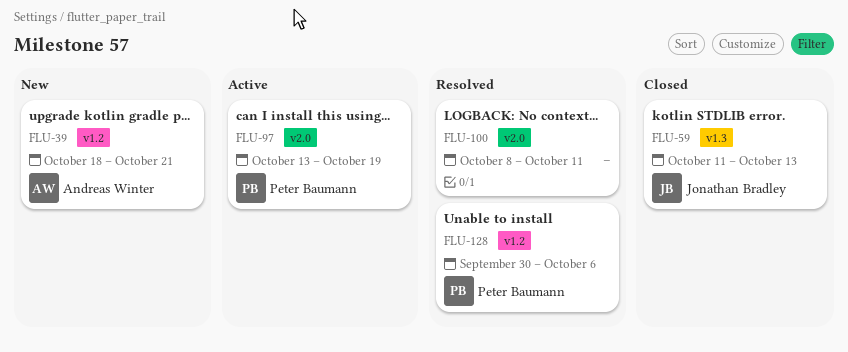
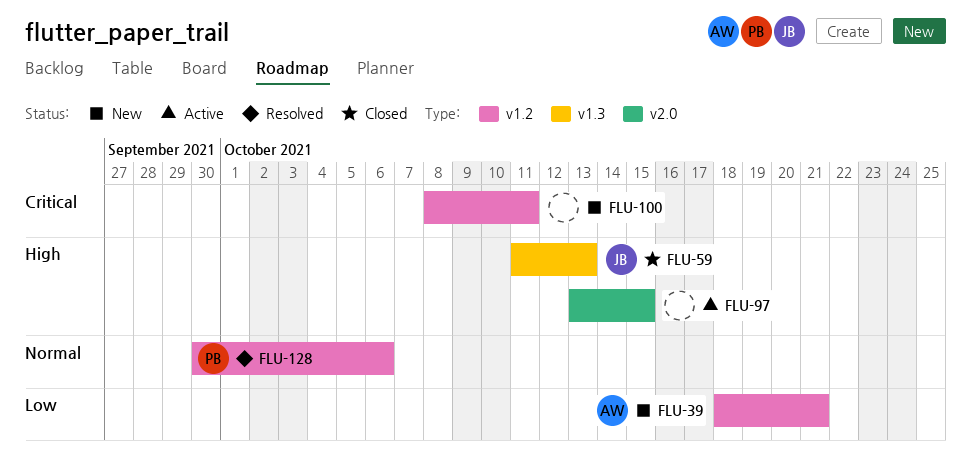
FLU-97, owner: Peter Baumann -> none
FLU-97, due: Oct 19 -> Oct 15
FLU-100, status: Resolved -> New
FLU-100, label: v2.0 -> v1.2

